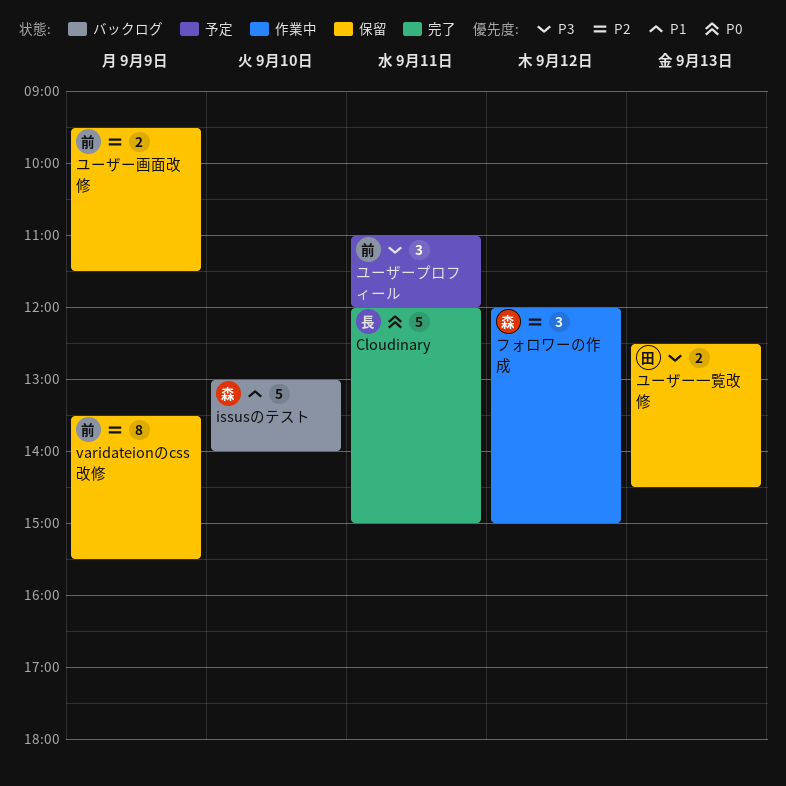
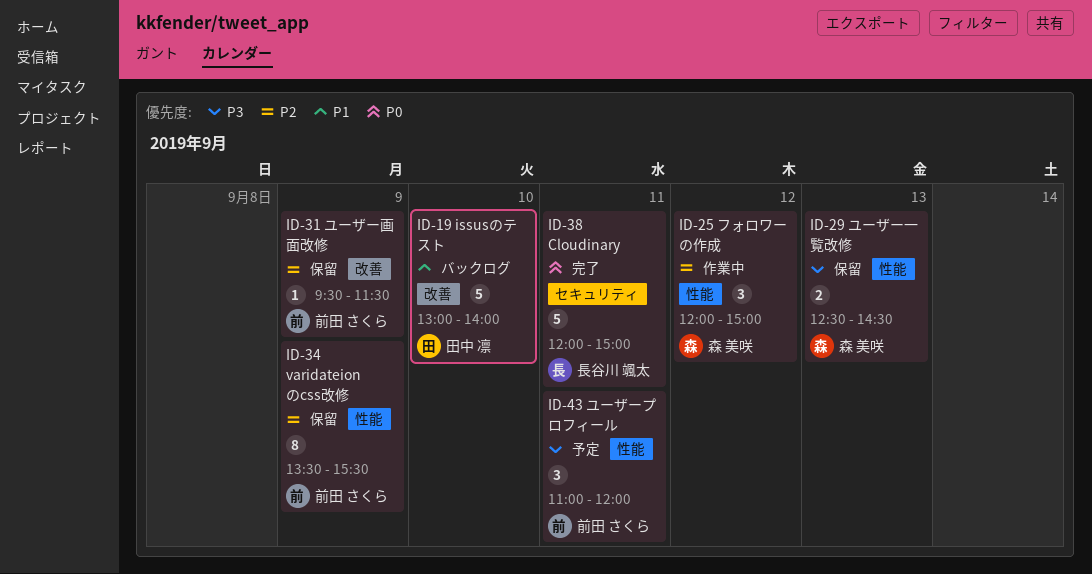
issusのテスト, owner: 森 美咲 -> 田中 凛
ユーザー一覧改修, owner: 田中 凛 -> 森 美咲
ユーザー画面改修, estimate: 2 -> 1

